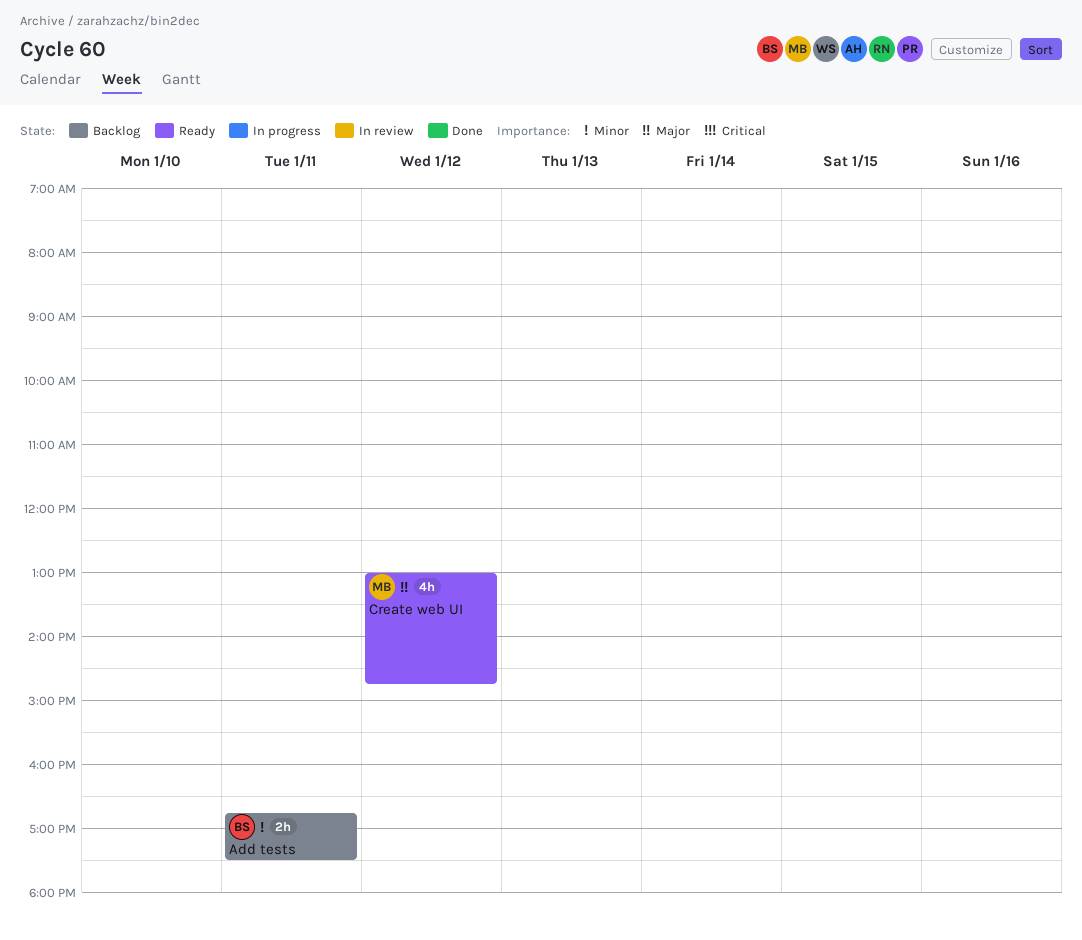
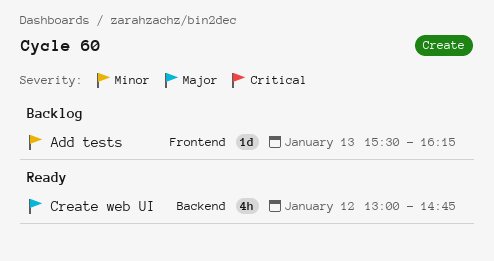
Add tests, estimate: 2h -> 1d
Add tests, day: Jan 11 -> Jan 13
Add tests, begins: 16:45 -> 15:30
Add tests, ends: 17:30 -> 16:15

